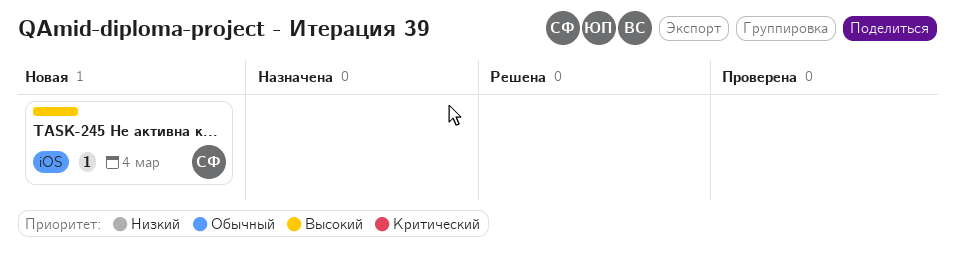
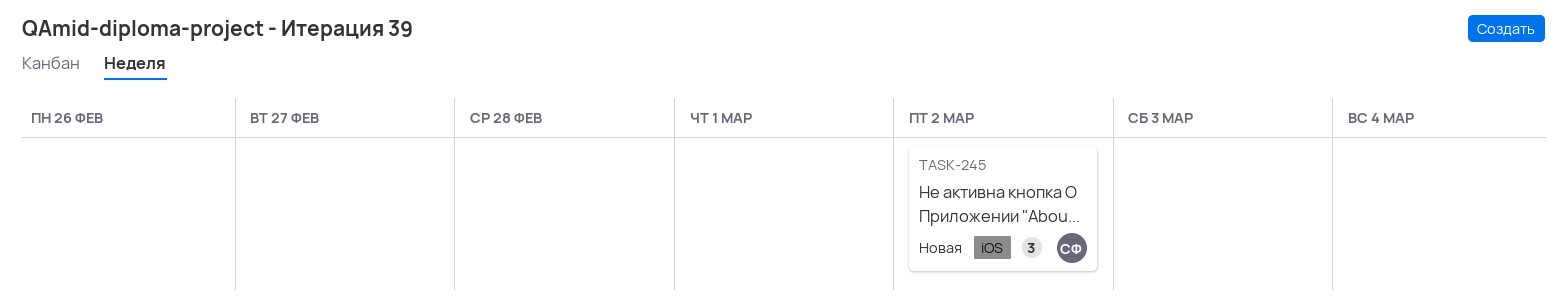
TASK-245, estimate: 1 -> 3
TASK-245, due: Mar 4 -> Mar 2

